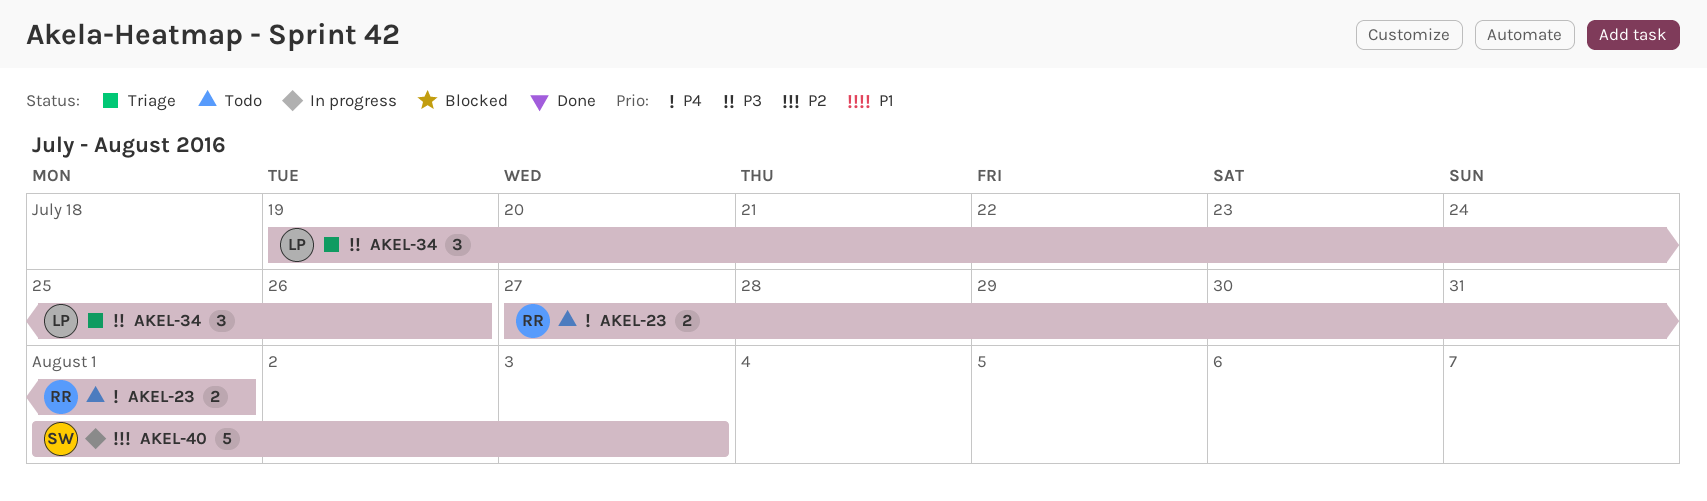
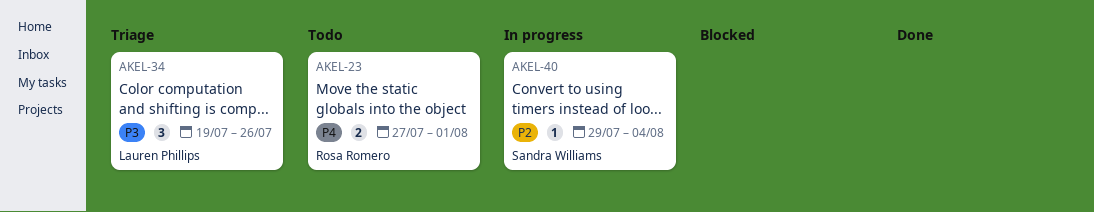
AKEL-40, estimate: 5 -> 1
AKEL-40, start: Aug 1 -> Jul 29
AKEL-40, due: Aug 3 -> Aug 4

